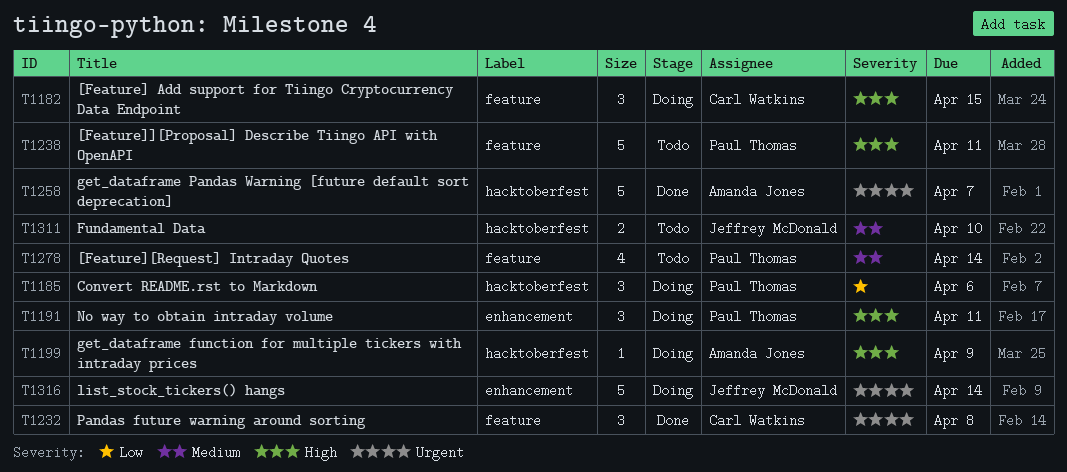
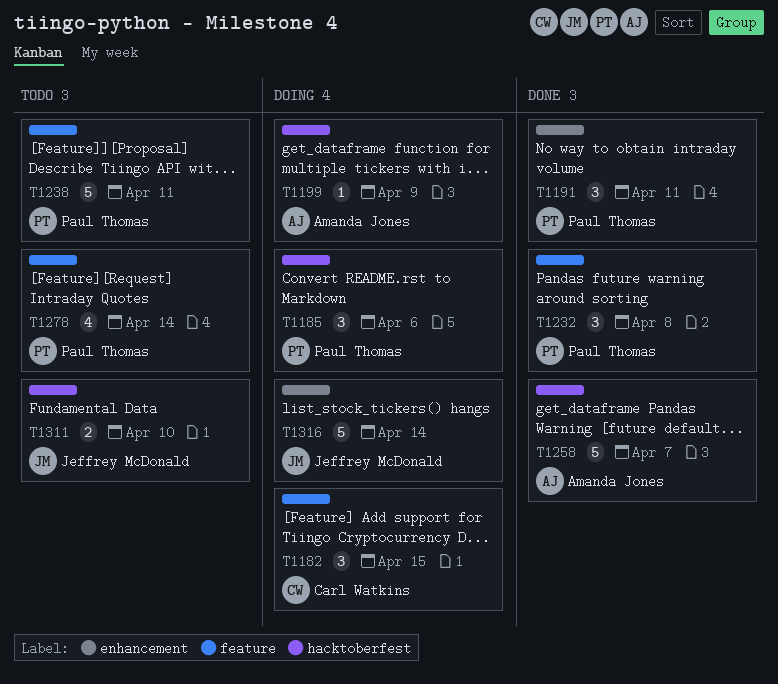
T1191, status: Doing -> Done
T1232, owner: Carl Watkins -> Paul Thomas

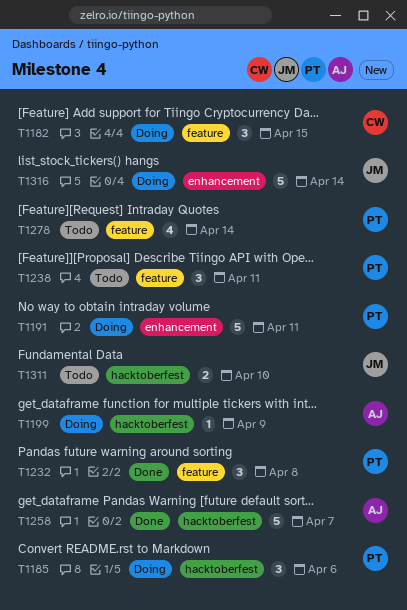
T1191, status: Done -> Doing
T1191, estimate: 3 -> 5
T1238, estimate: 5 -> 3

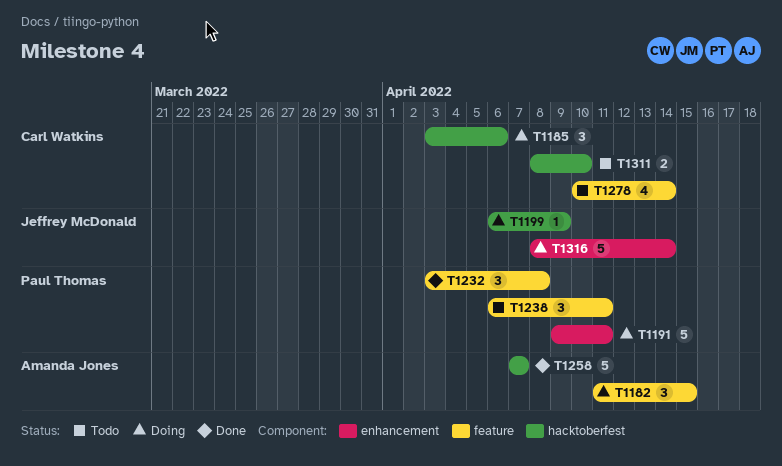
T1182, owner: Carl Watkins -> Amanda Jones
T1185, owner: Paul Thomas -> Carl Watkins
T1199, owner: Amanda Jones -> Jeffrey McDonald
T1278, owner: Paul Thomas -> Carl Watkins
T1311, owner: Jeffrey McDonald -> Carl Watkins

